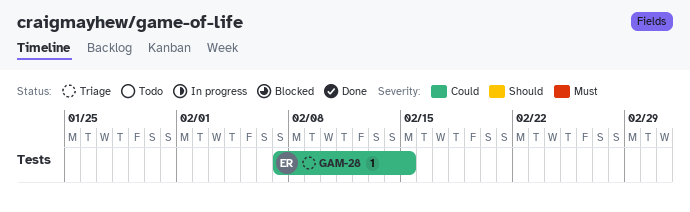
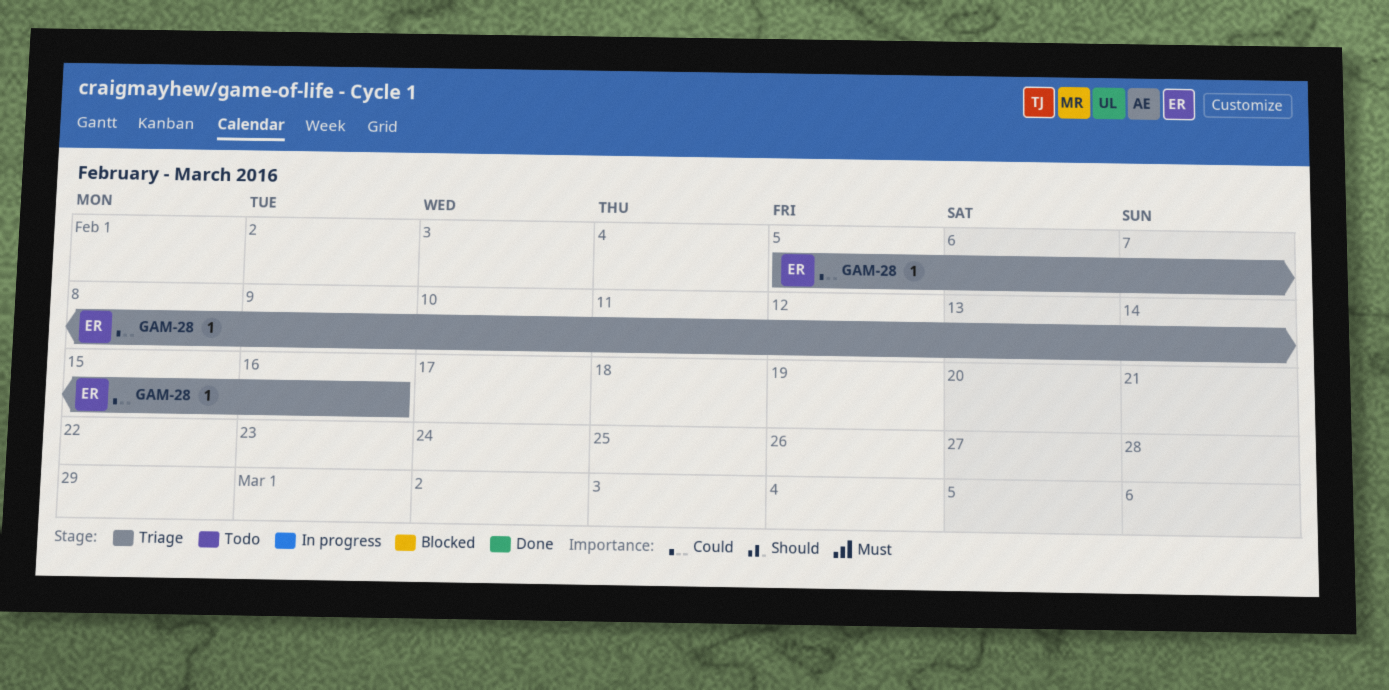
GAM-28, start: Feb 7 -> Feb 5
GAM-28, due: Feb 15 -> Feb 16

